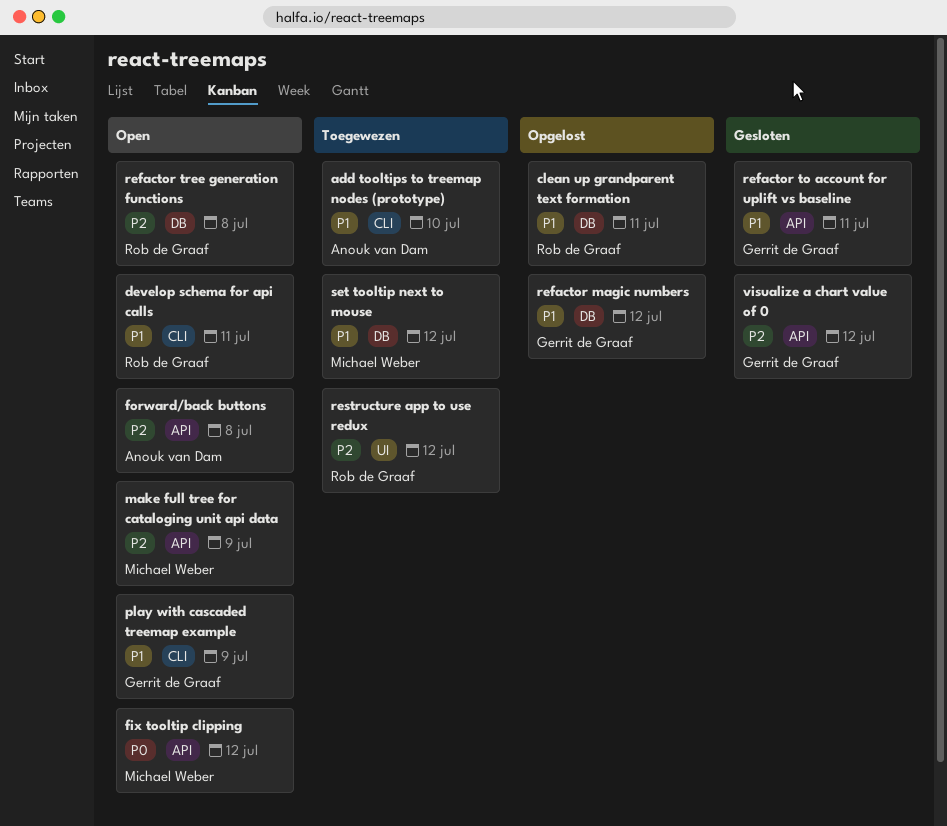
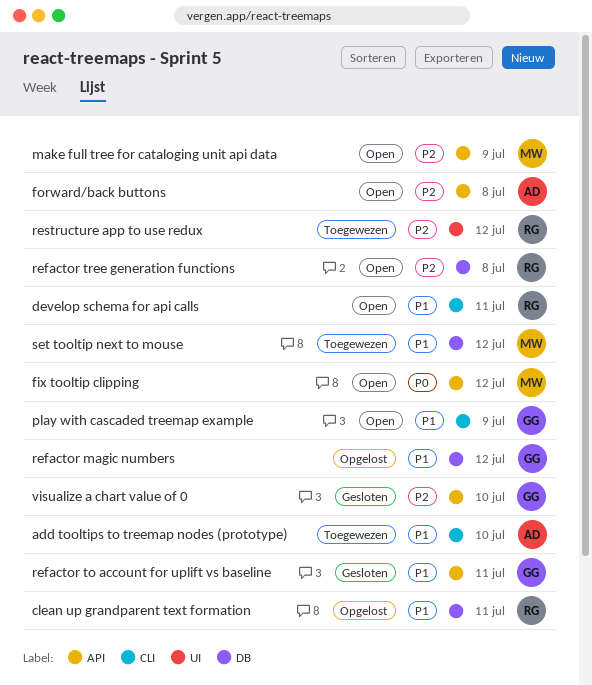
visualize a chart value of 0, due: Jul 12 -> Jul 10

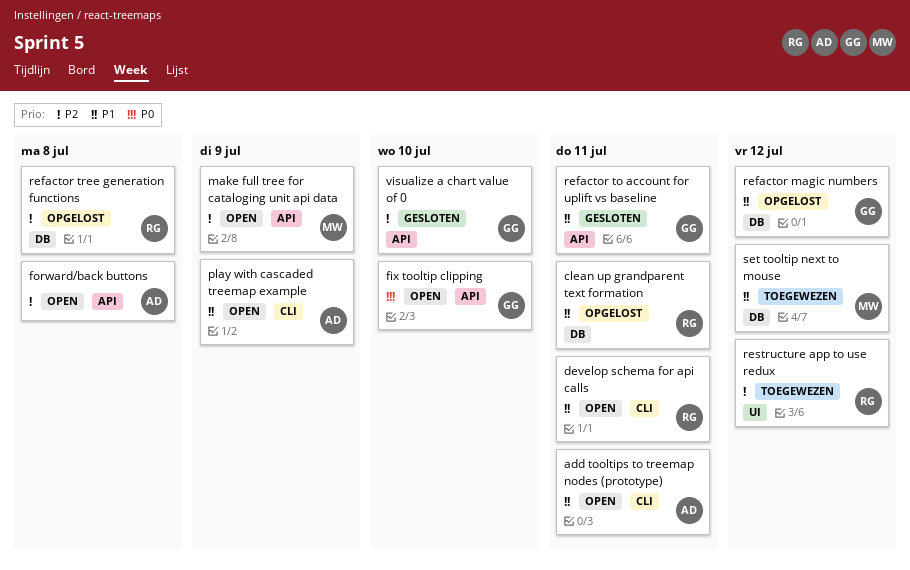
add tooltips to treemap nodes (prototype), status: Toegewezen -> Open
add tooltips to treemap nodes (prototype), due: Jul 10 -> Jul 11
fix tooltip clipping, owner: MW -> GG
fix tooltip clipping, due: Jul 12 -> Jul 10
play with cascaded treemap example, owner: GG -> AD
refactor tree generation functions, status: Open -> Opgelost

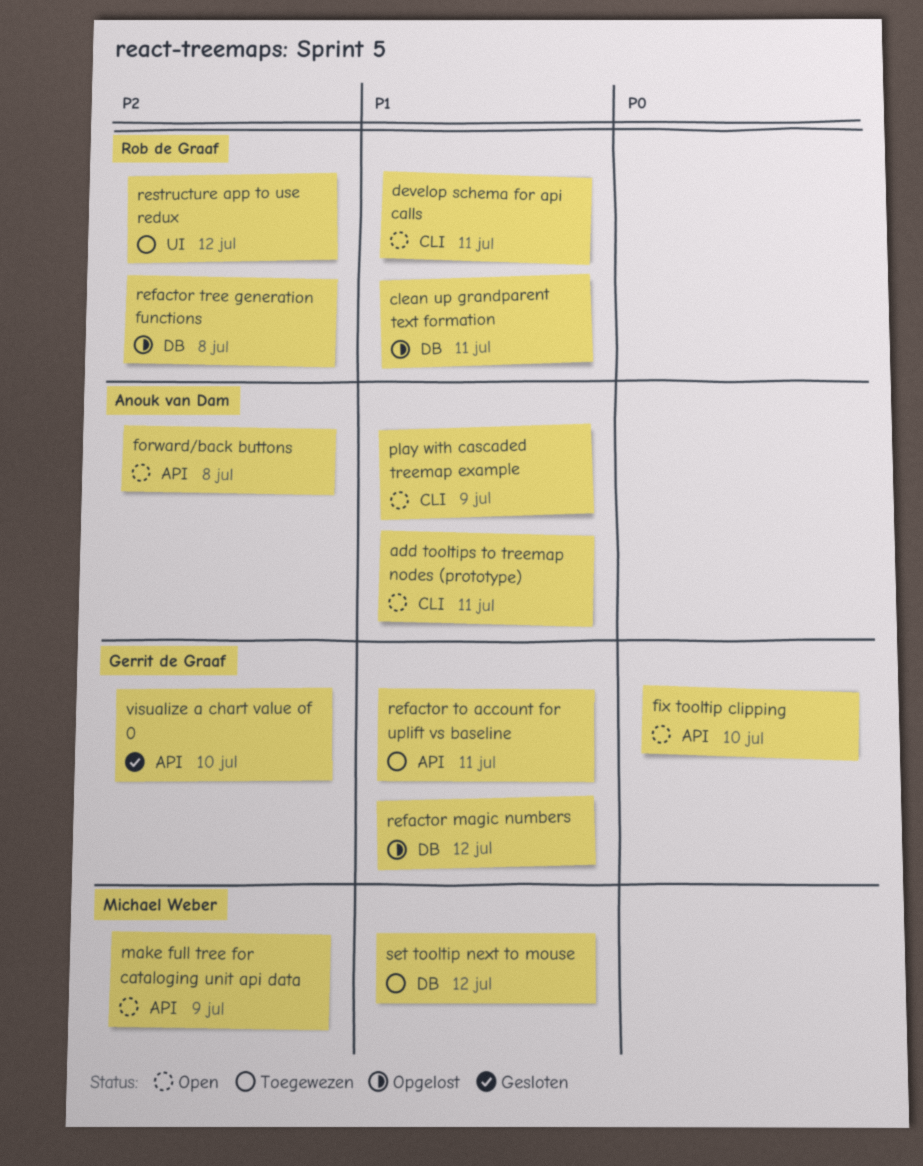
refactor to account for uplift vs baseline, status: Gesloten -> Toegewezen

